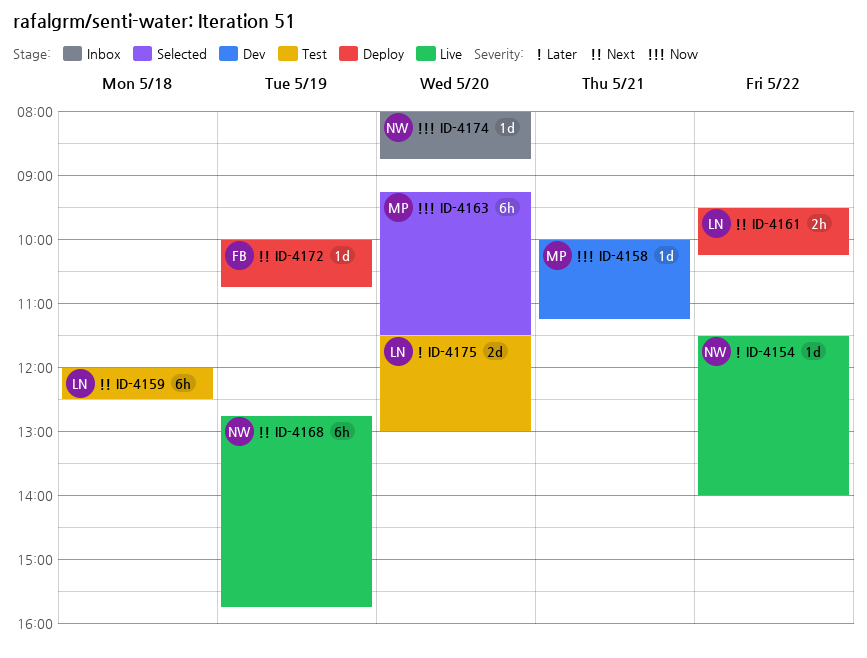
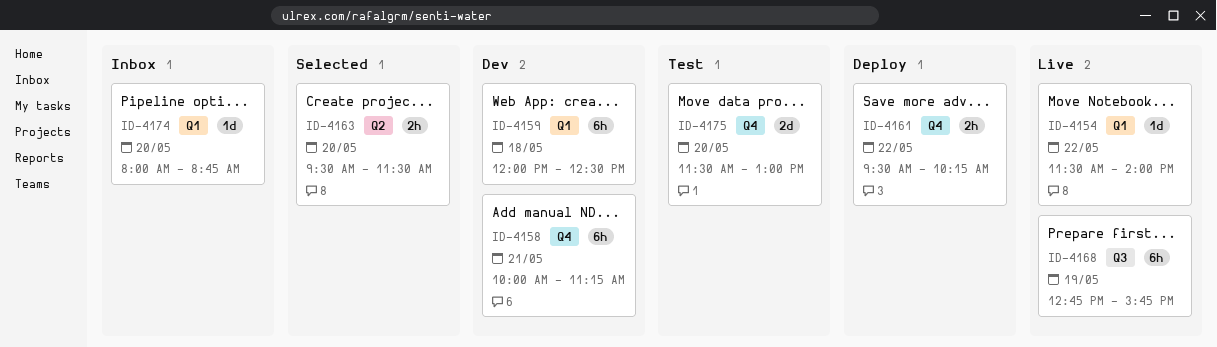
ID-4158, estimate: 1d -> 6h
ID-4159, status: Test -> Dev
ID-4163, estimate: 6h -> 2h
ID-4163, begins: 09:15 -> 09:30
ID-4172: present -> none

